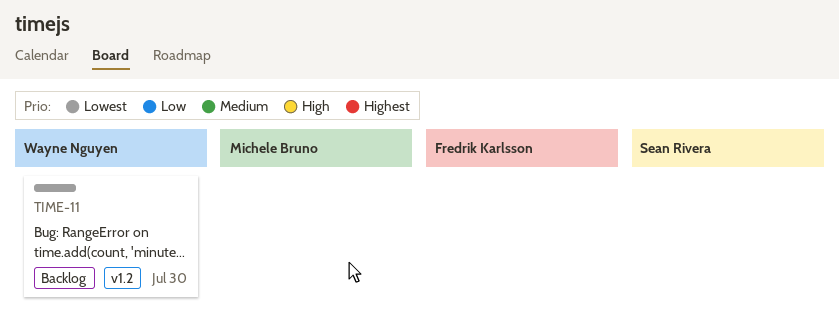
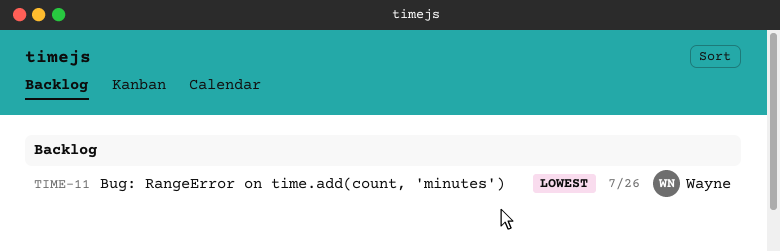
TIME-11, due: Jul 30 -> Jul 26

